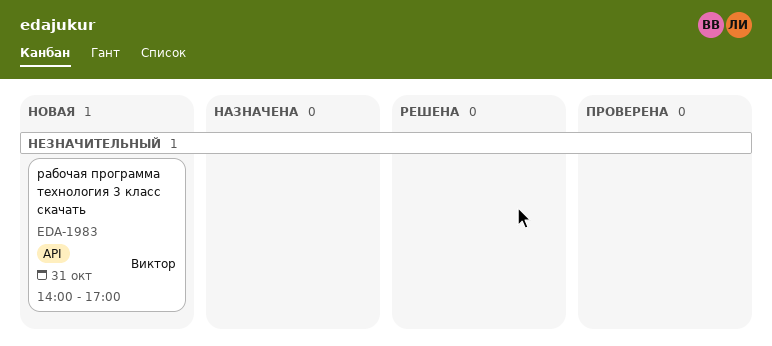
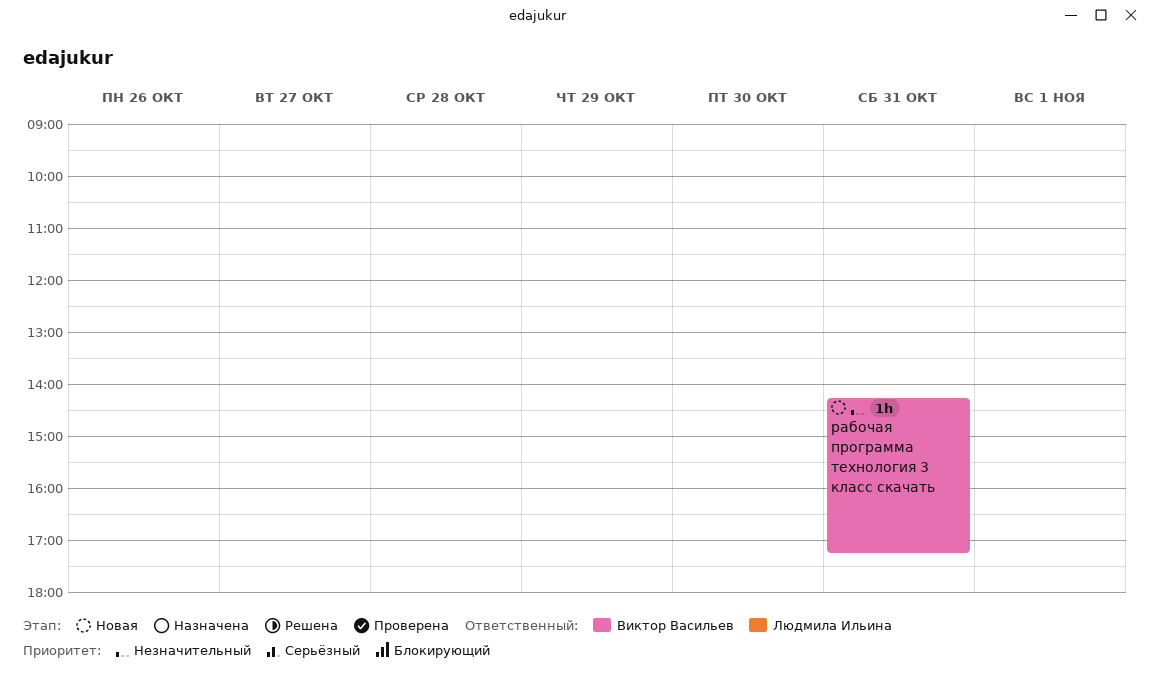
рабочая программа технология 3 класс скачать, begins: 14:00 -> 14:15
рабочая программа технология 3 класс скачать, ends: 17:00 -> 17:15

